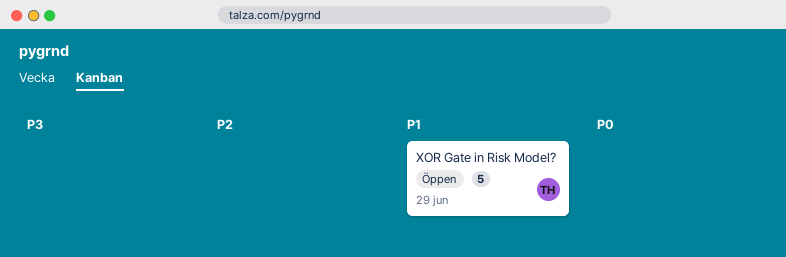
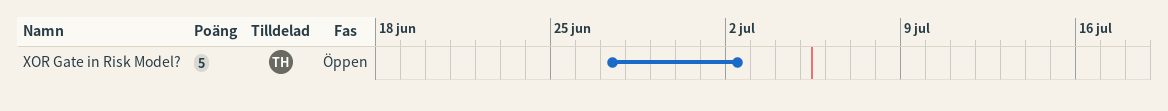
XOR Gate in Risk Model?, due: Jun 29 -> Jul 2

